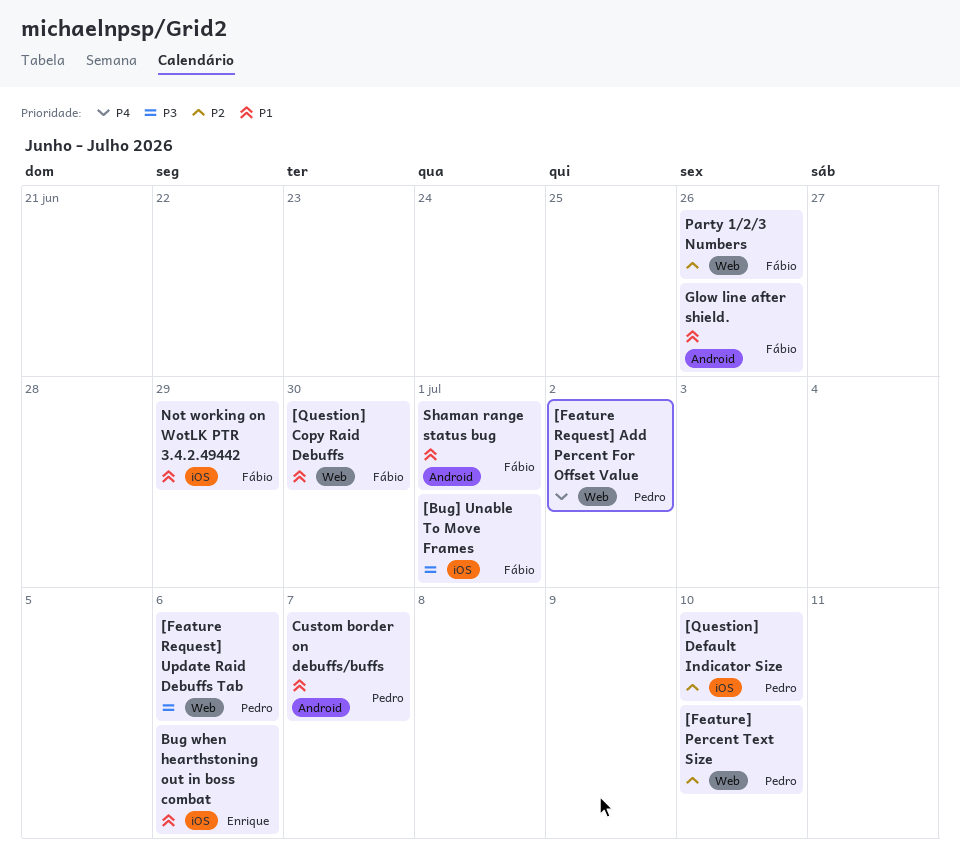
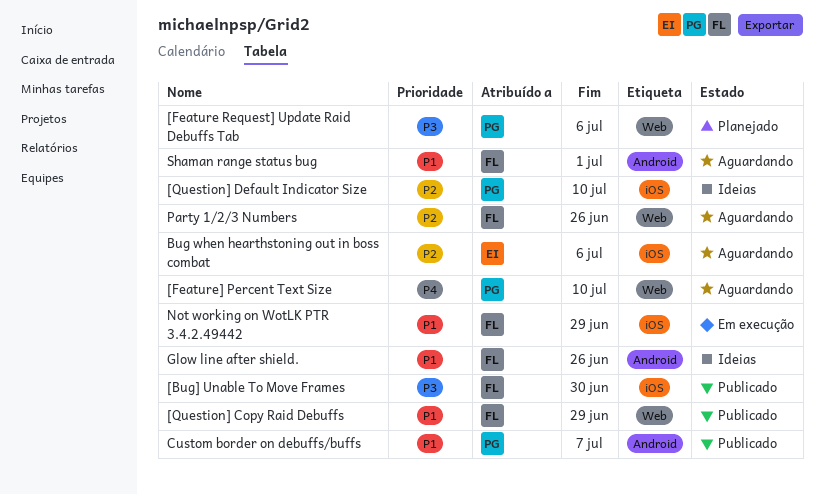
[Bug] Unable To Move Frames, due: Jul 1 -> Jun 30
[Feature Request] Add Percent For Offset Value: present -> none
[Feature] Percent Text Size, priority: P2 -> P4
[Question] Copy Raid Debuffs, due: Jun 30 -> Jun 29
Bug when hearthstoning out in boss combat, priority: P1 -> P2

